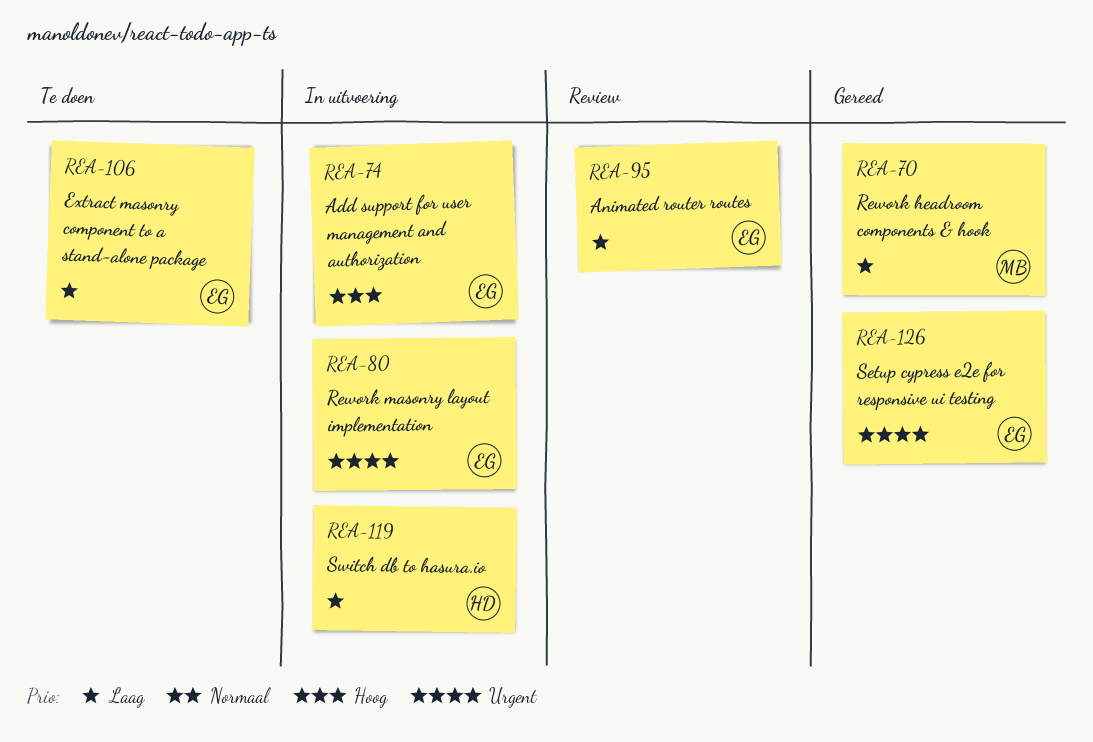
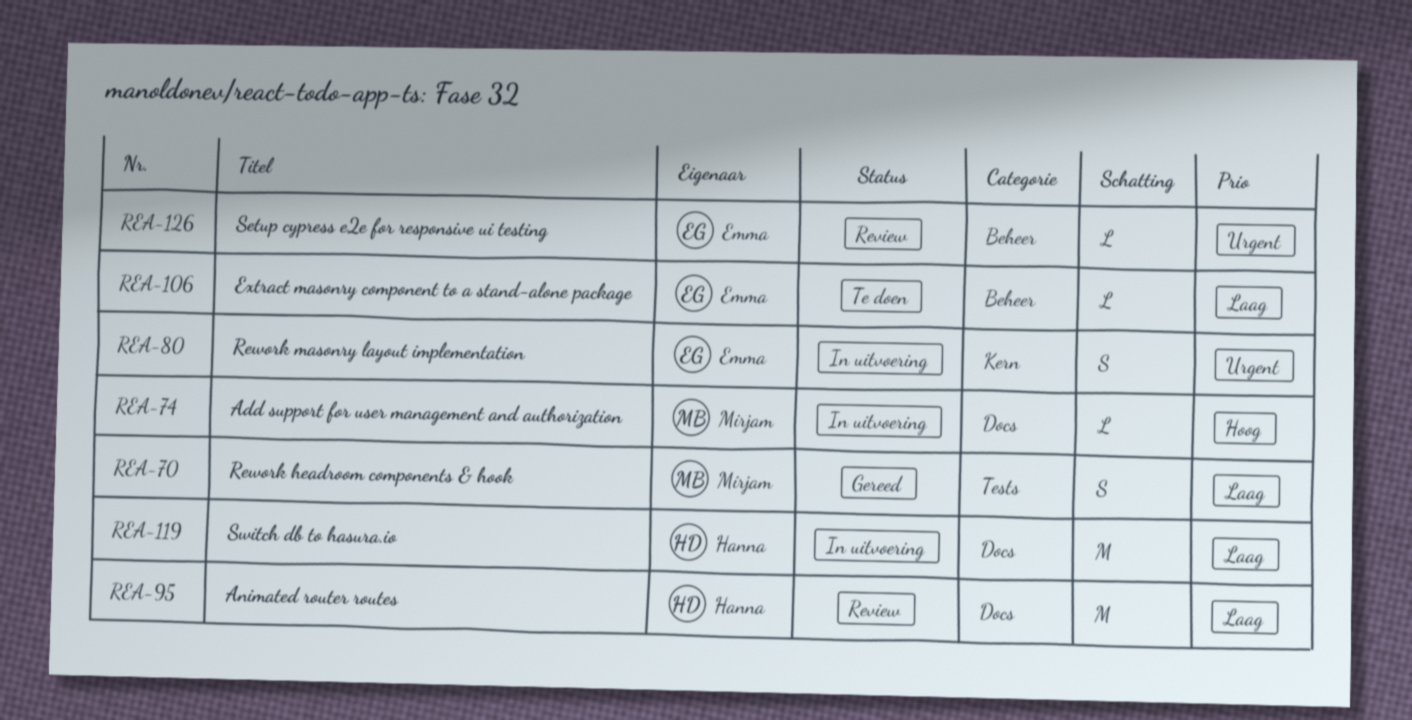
REA-74, owner: Emma -> Mirjam
REA-95, owner: Emma -> Hanna
REA-126, status: Gereed -> Review

